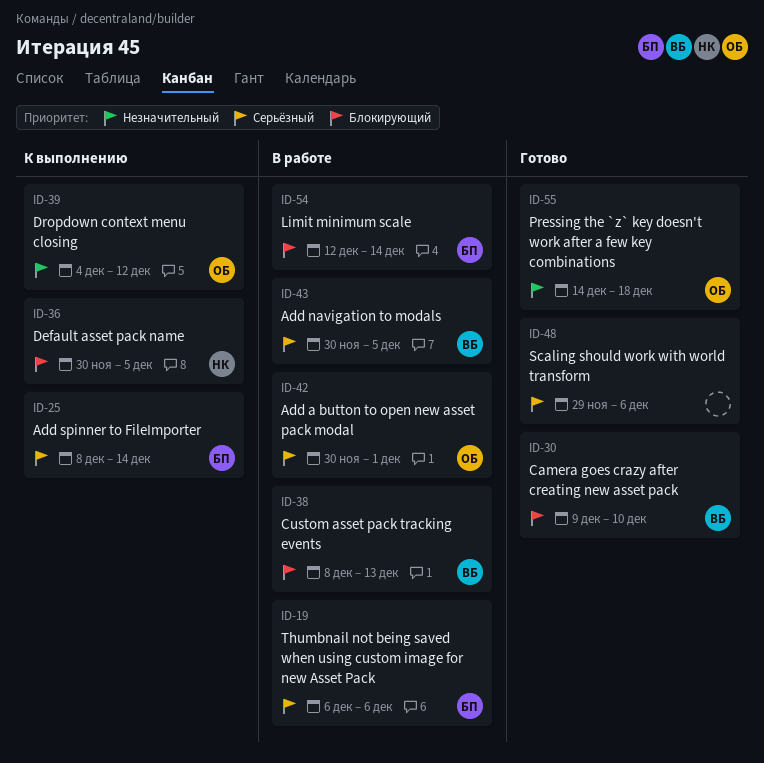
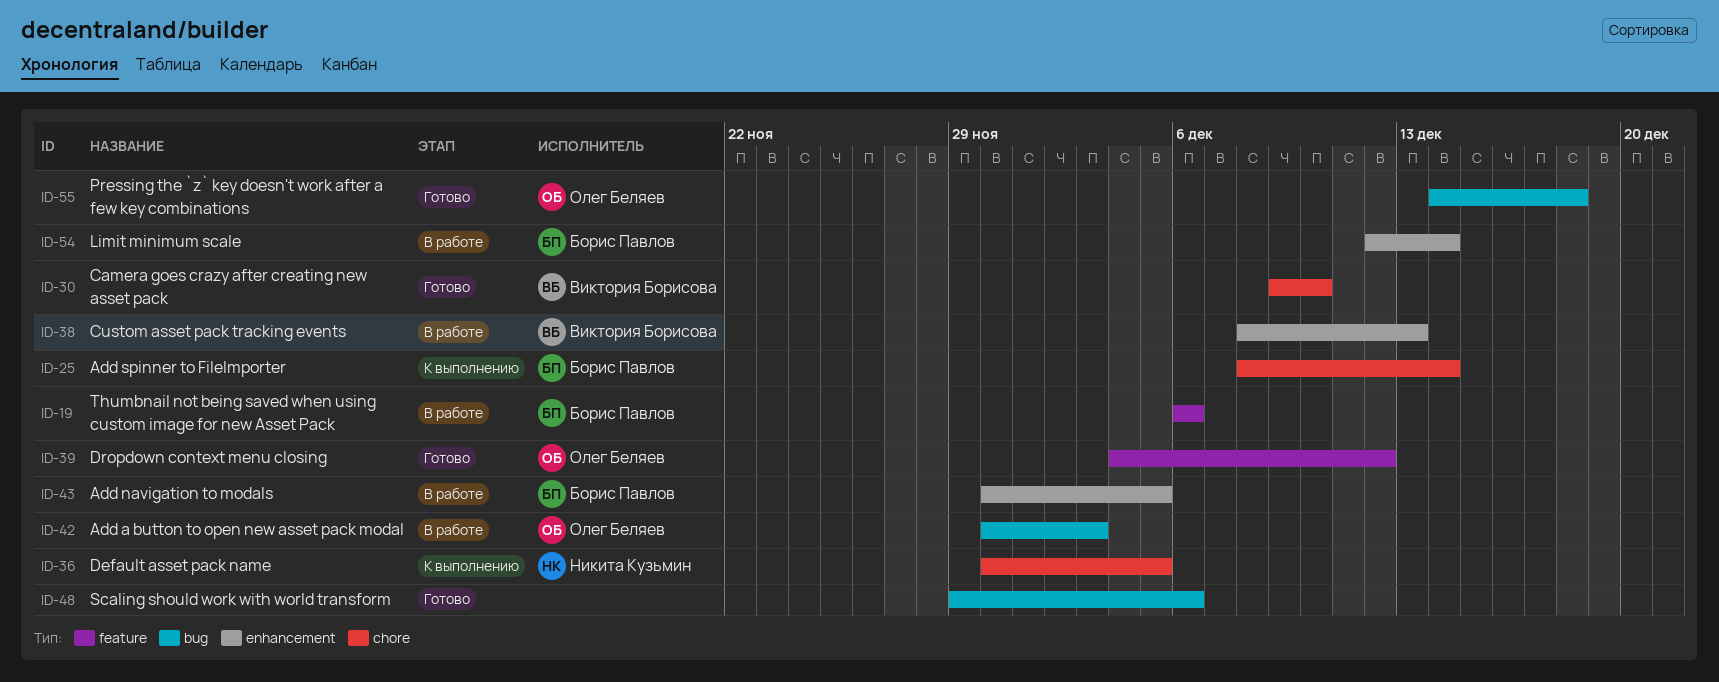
ID-39, status: К выполнению -> Готово
ID-42, due: Dec 1 -> Dec 3
ID-43, owner: Виктория Борисова -> Борис Павлов

